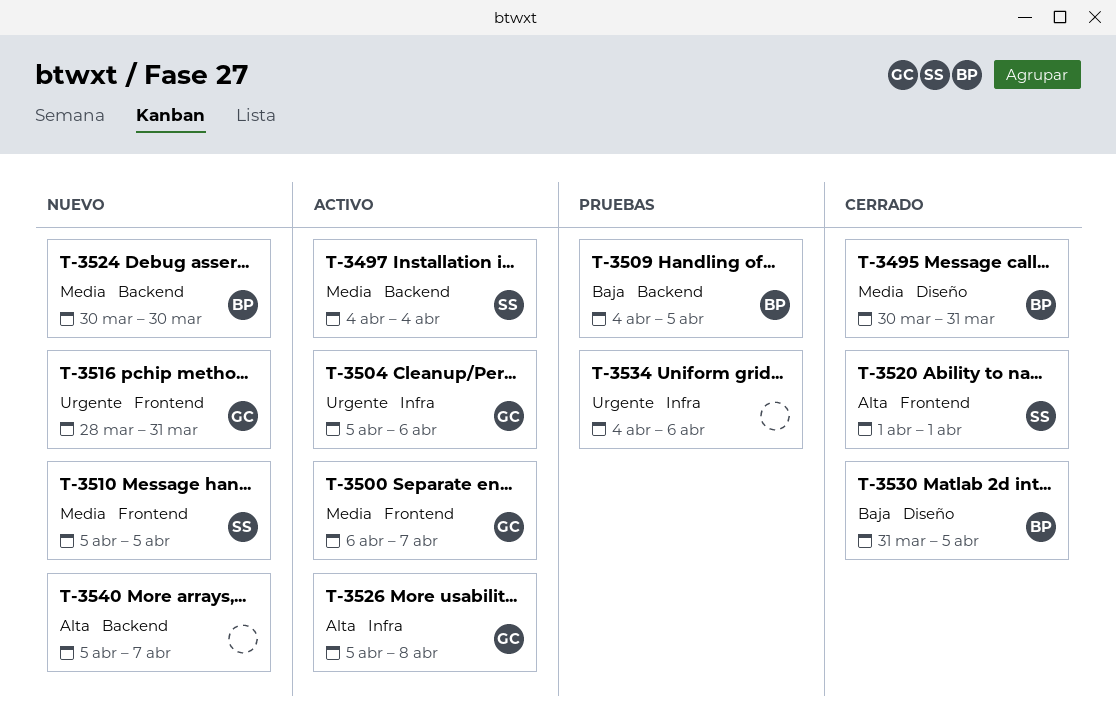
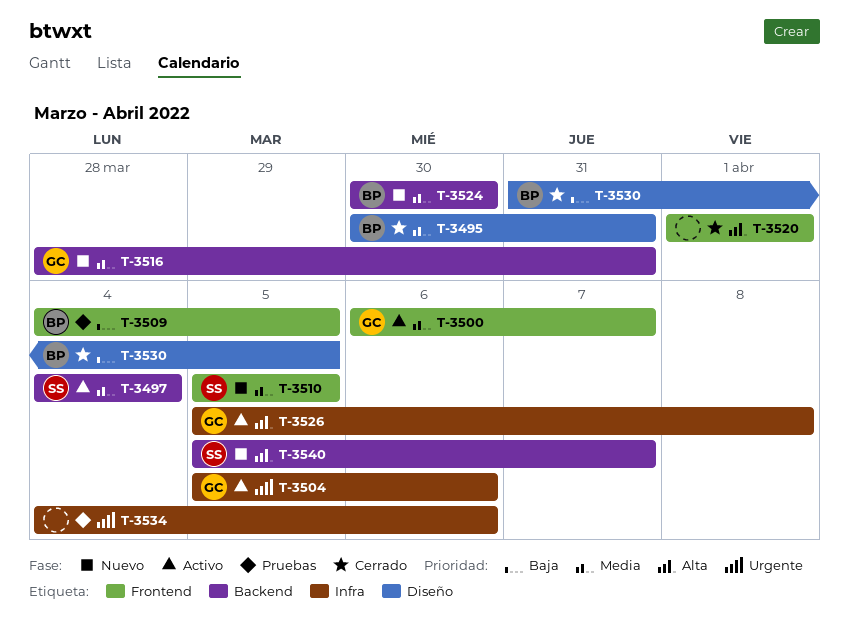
T-3509, label: Backend -> Frontend
T-3516, priority: Urgente -> Media
T-3516, label: Frontend -> Backend
T-3520, owner: SS -> none
T-3540, owner: none -> SS

